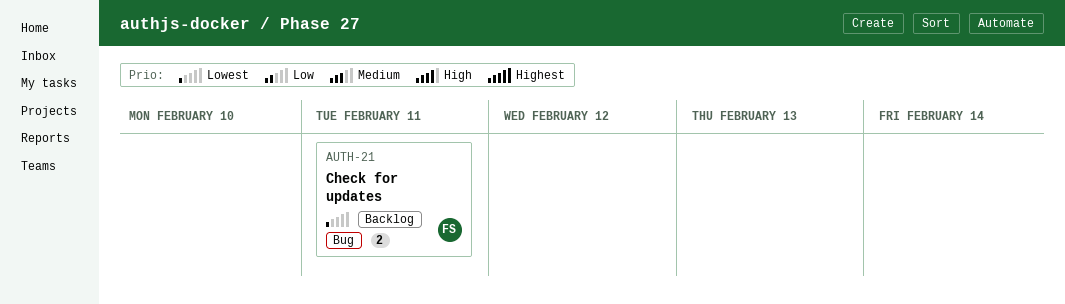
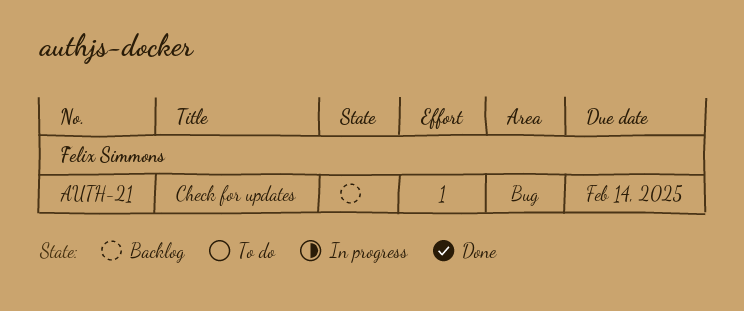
AUTH-21, estimate: 2 -> 1
AUTH-21, due: Feb 11 -> Feb 14

